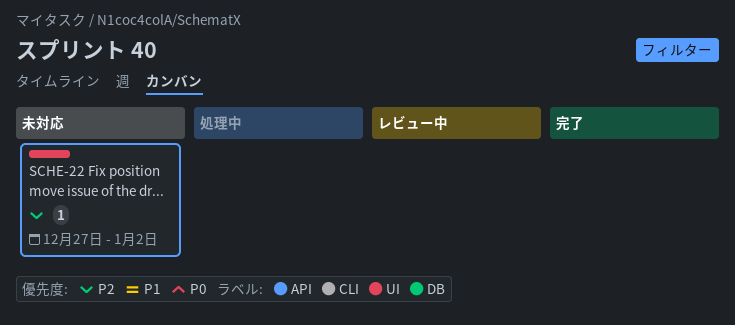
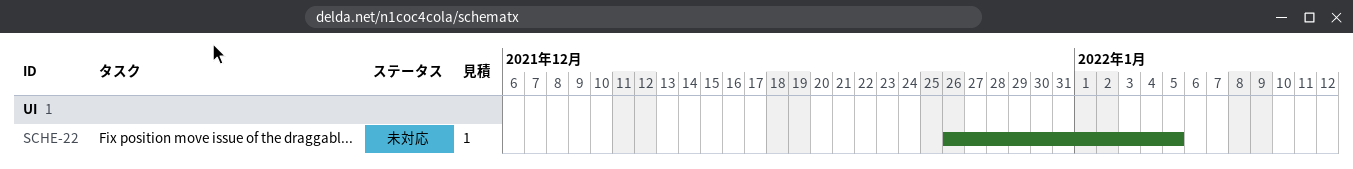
SCHE-22, start: Dec 27 -> Dec 26
SCHE-22, due: Jan 2 -> Jan 5

